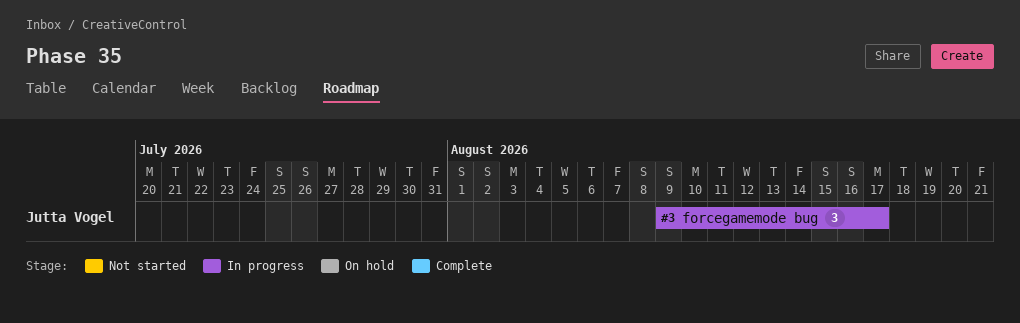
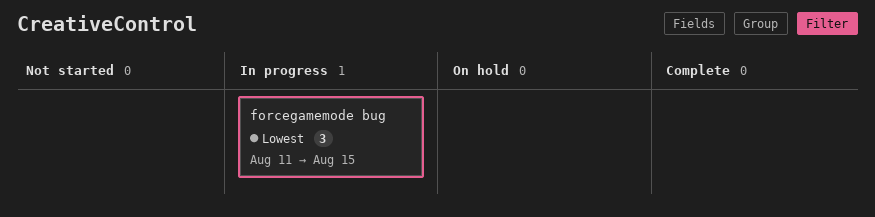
forcegamemode bug, start: Aug 9 -> Aug 11
forcegamemode bug, due: Aug 17 -> Aug 15

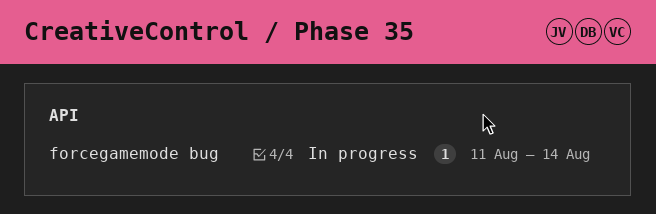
forcegamemode bug, estimate: 3 -> 1
forcegamemode bug, due: Aug 15 -> Aug 14

